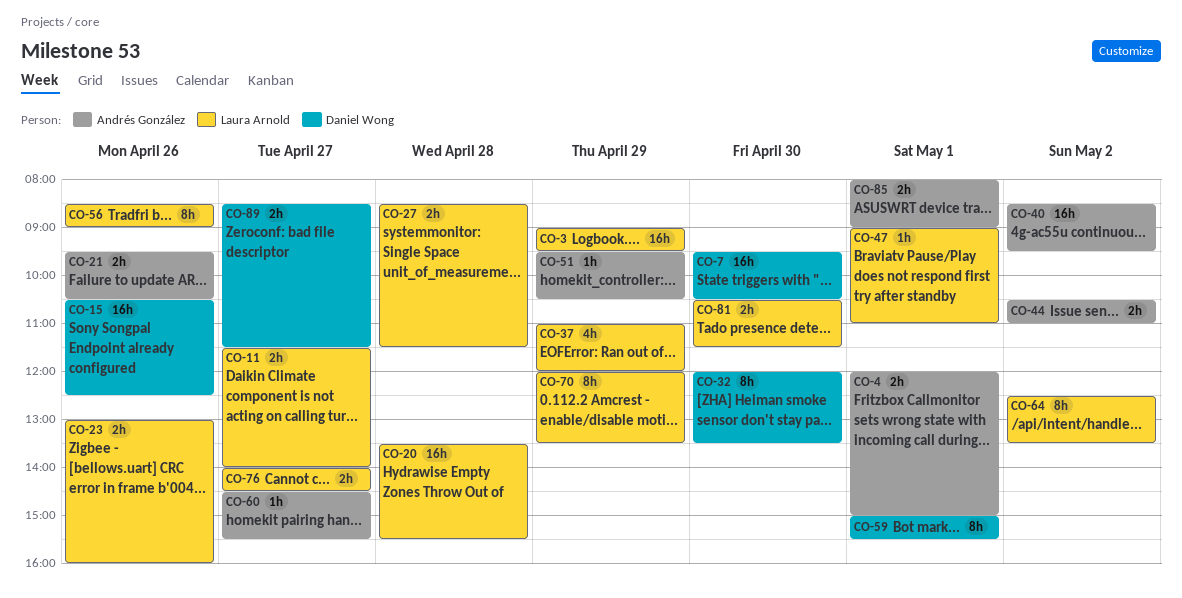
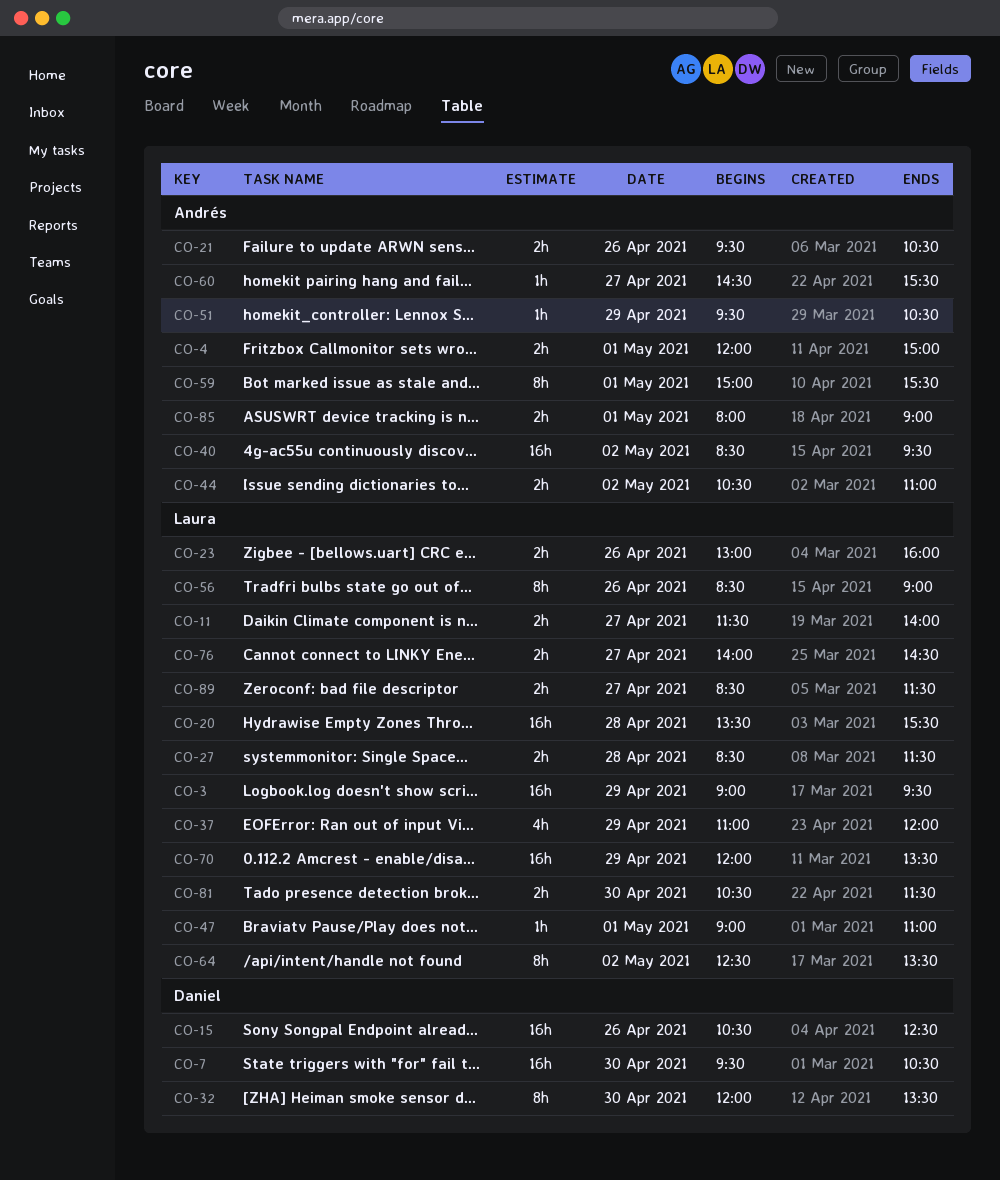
CO-59, owner: Daniel Wong -> Andrés González
CO-70, estimate: 8h -> 16h
CO-89, owner: Daniel Wong -> Laura Arnold

